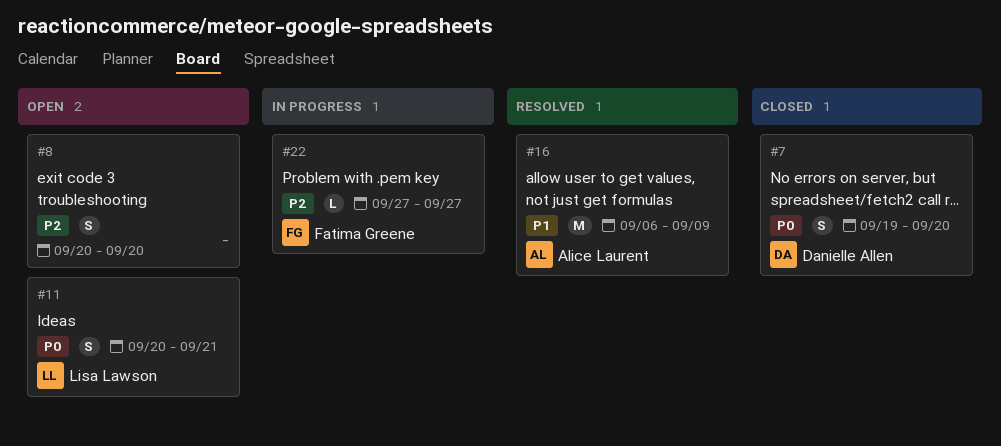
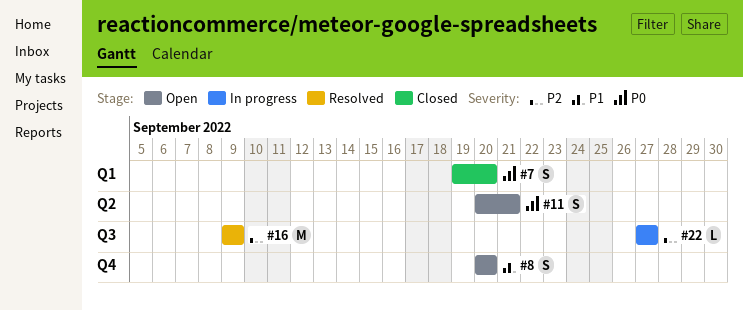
#8, priority: P2 -> P1
#16, priority: P1 -> P2
#16, start: Sep 6 -> Sep 9

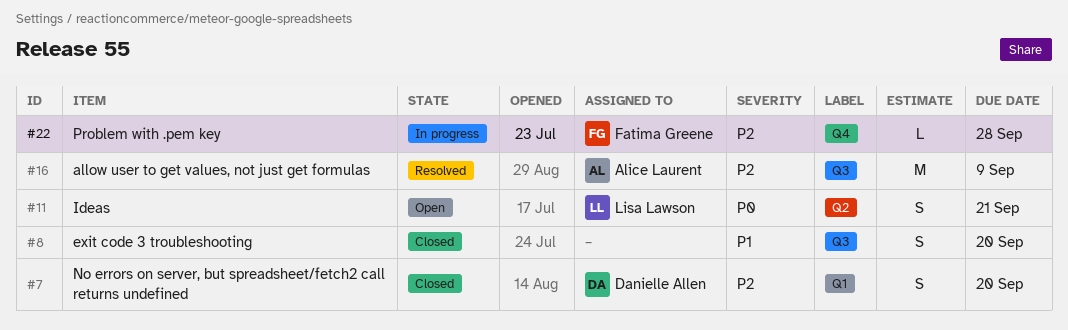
#7, priority: P0 -> P2
#8, status: Open -> Closed
#8, label: Q4 -> Q3
#22, label: Q3 -> Q4
#22, due: Sep 27 -> Sep 28

